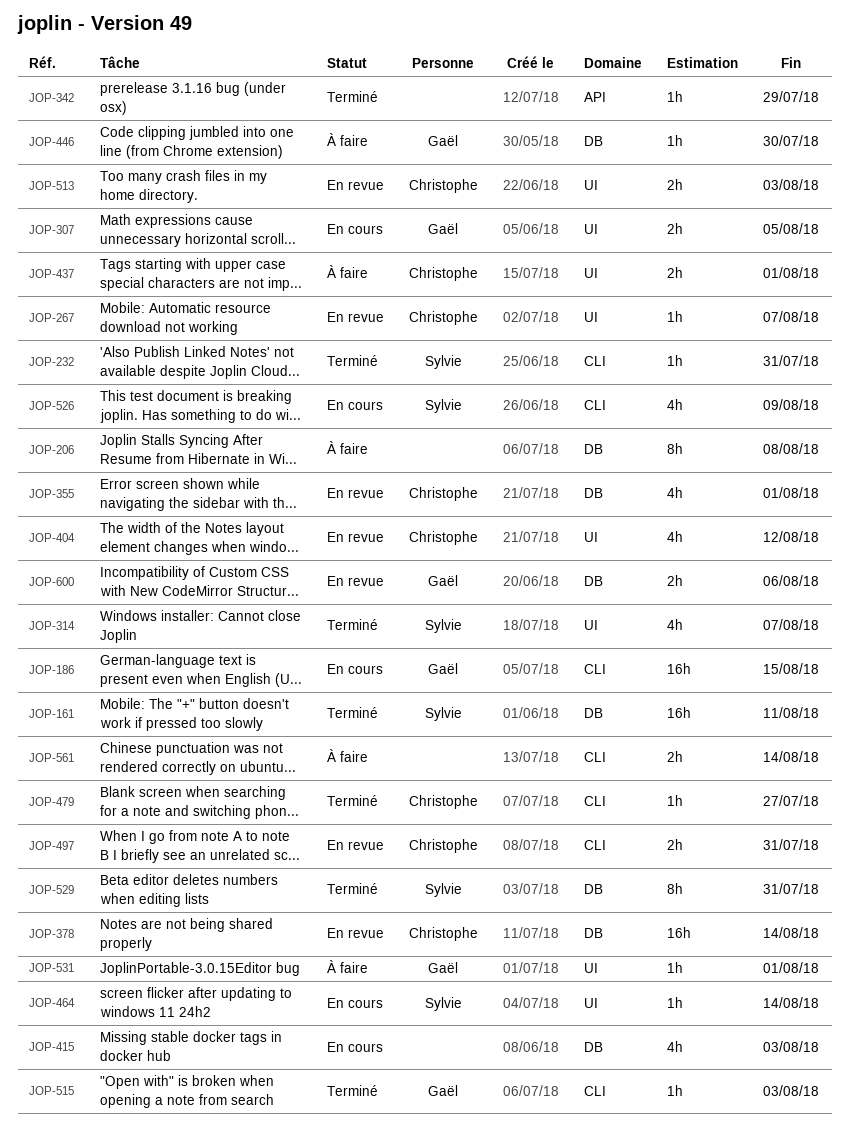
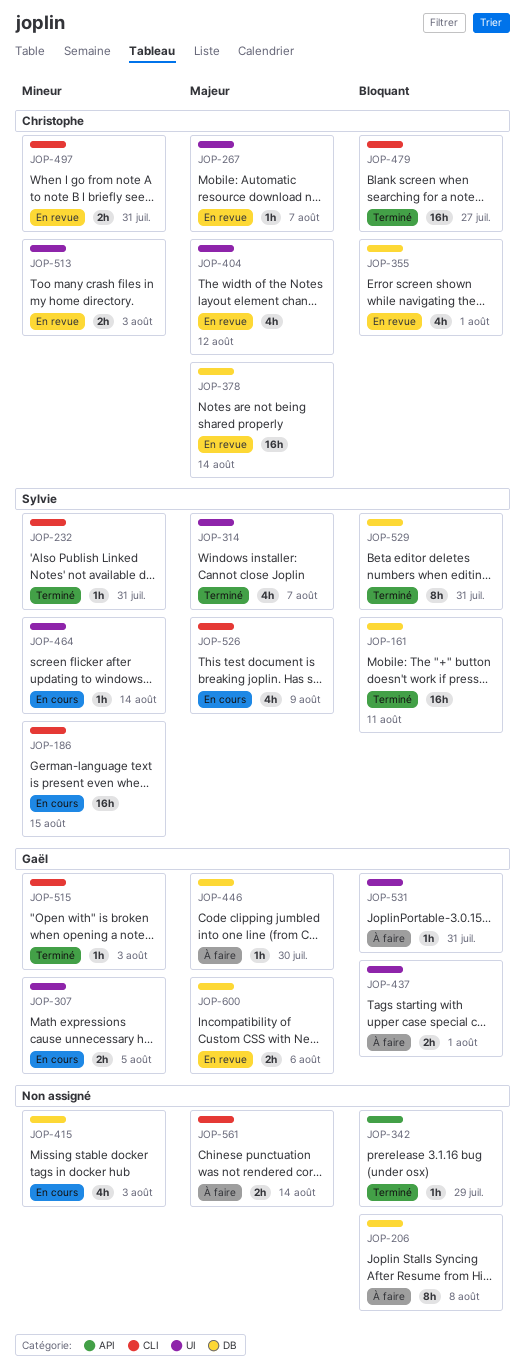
JOP-186, owner: Gaël -> Sylvie
JOP-437, owner: Christophe -> Gaël
JOP-479, estimate: 1h -> 16h
JOP-531, due: Aug 1 -> Jul 31

